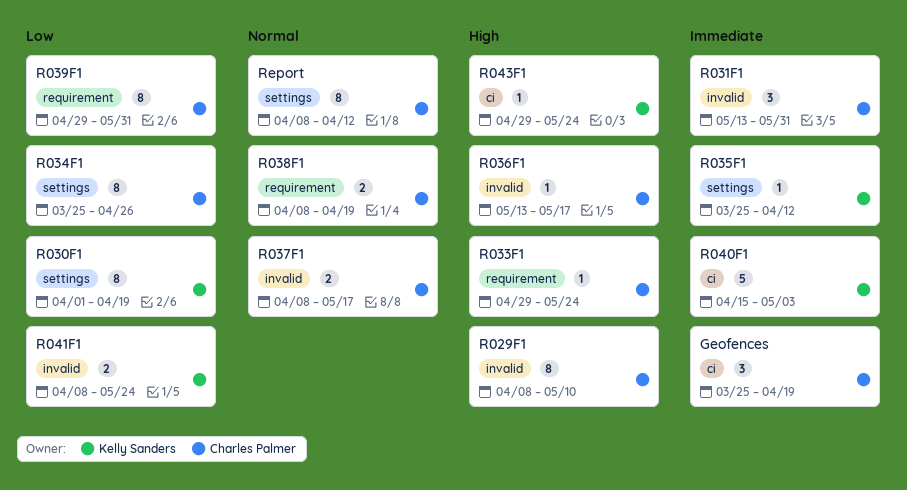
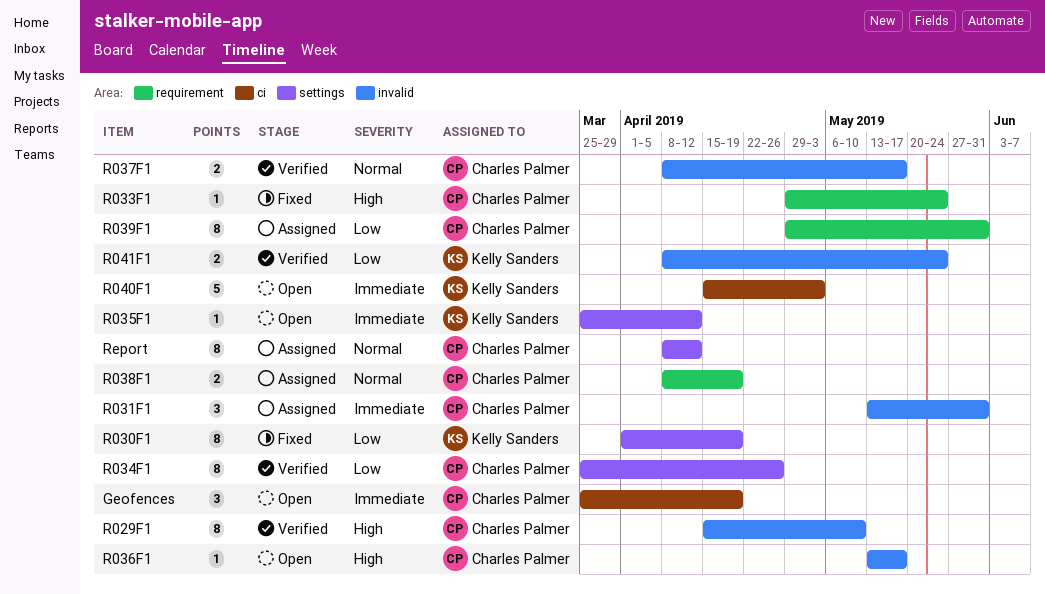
R029F1, start: Apr 8 -> Apr 15
R043F1: present -> none

